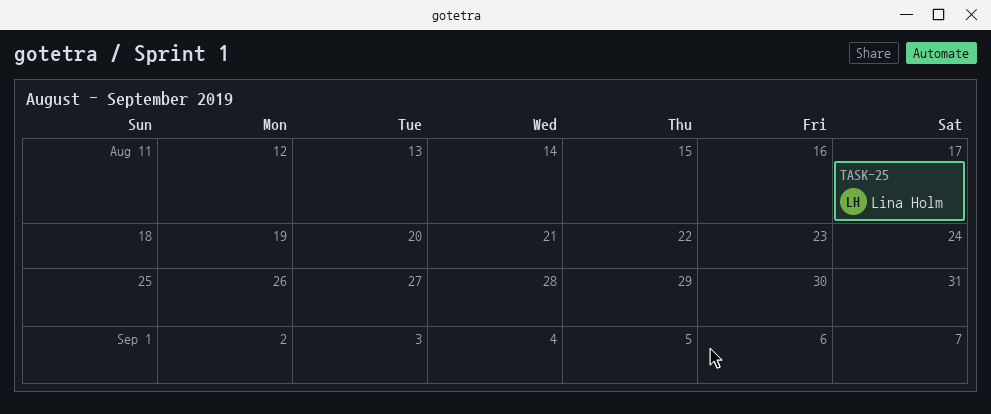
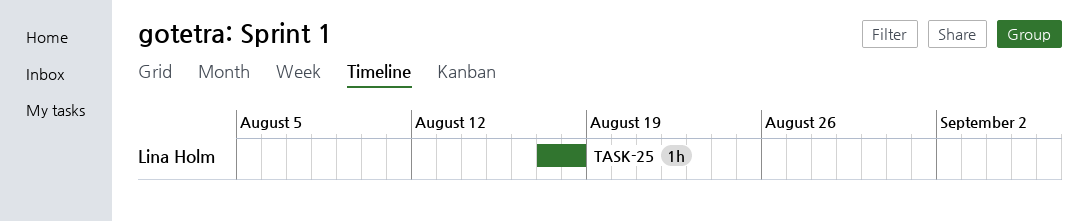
TASK-25, due: Aug 17 -> Aug 18

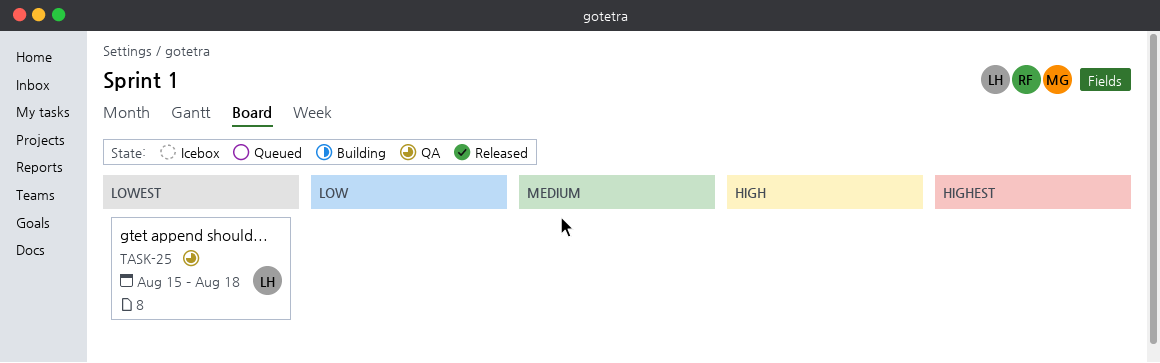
TASK-25, start: Aug 17 -> Aug 15

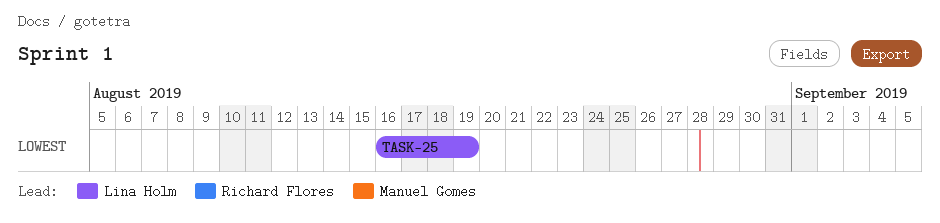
TASK-25, start: Aug 15 -> Aug 16
TASK-25, due: Aug 18 -> Aug 19

